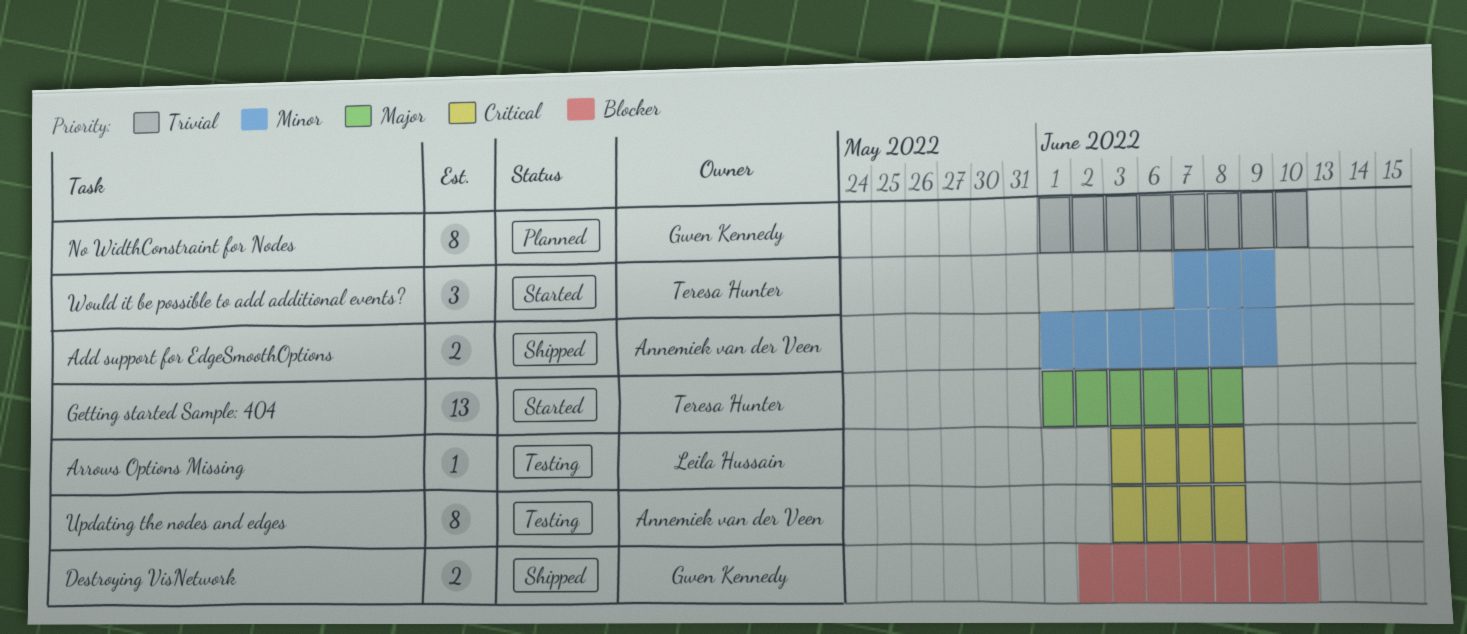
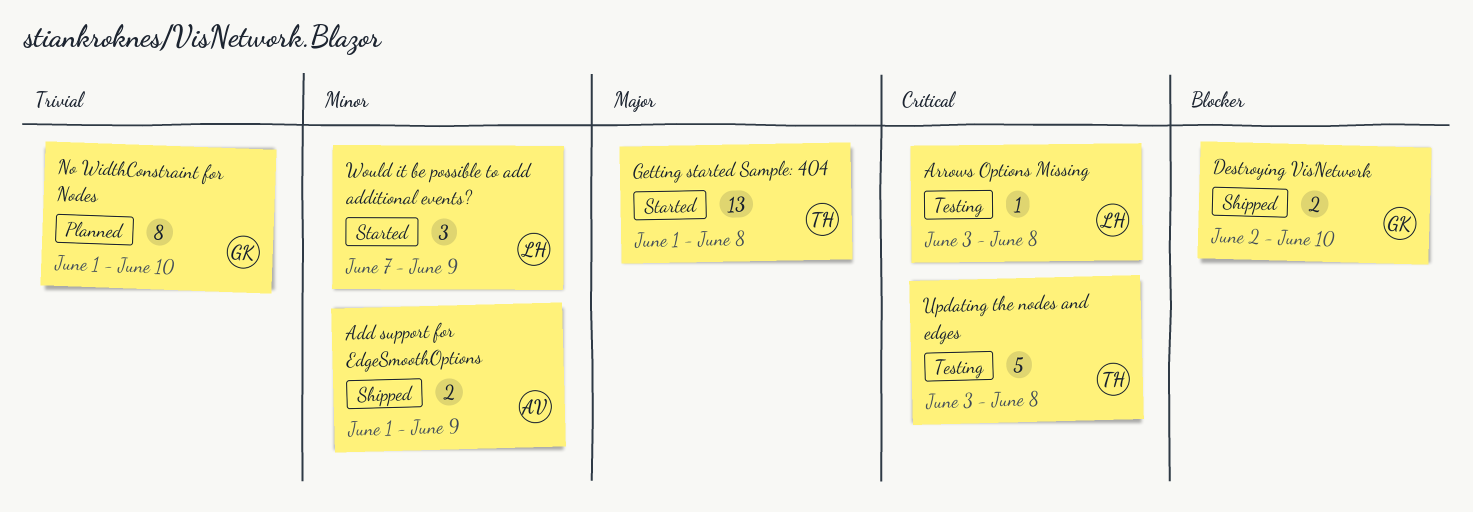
Updating the nodes and edges, owner: Annemiek van der Veen -> Teresa Hunter
Updating the nodes and edges, estimate: 8 -> 5
Would it be possible to add additional events?, owner: Teresa Hunter -> Leila Hussain

